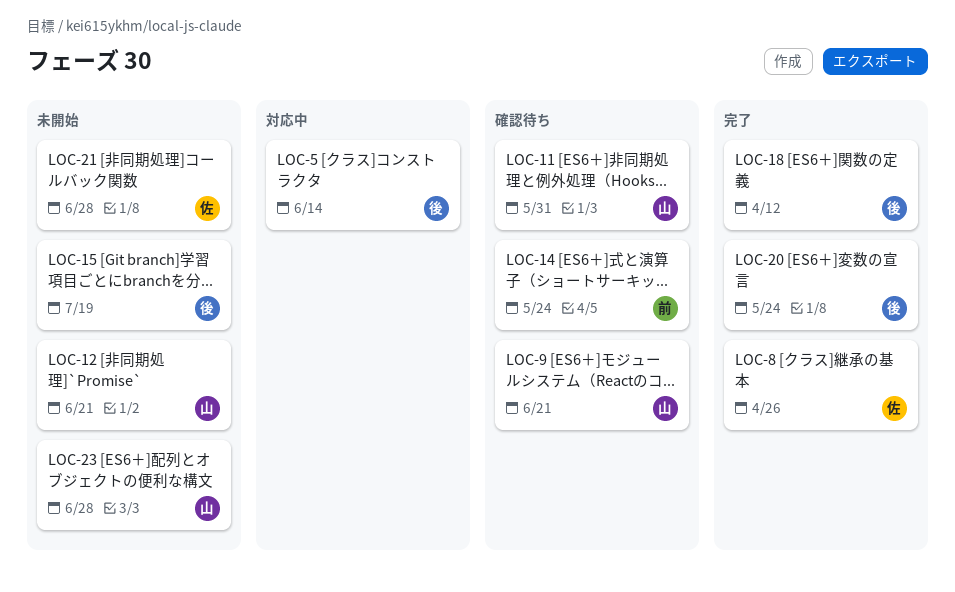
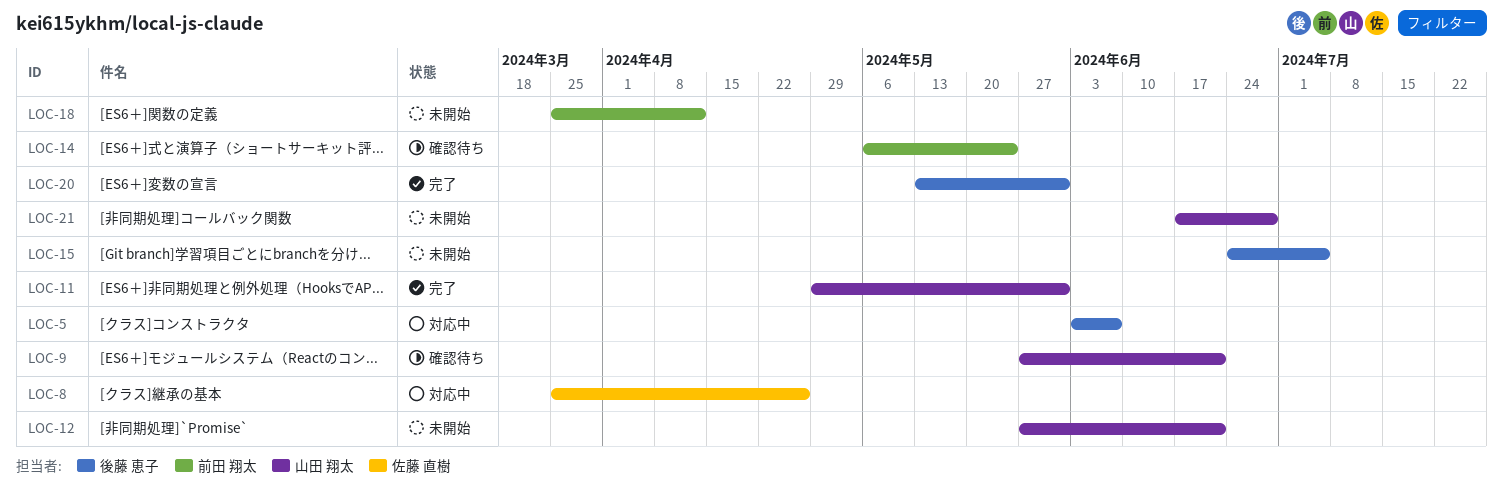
LOC-5, due: Jun 14 -> Jun 7
LOC-8, status: 完了 -> 対応中
LOC-11, status: 確認待ち -> 完了
LOC-15, due: Jul 19 -> Jul 5
LOC-18, status: 完了 -> 未開始
LOC-18, owner: 後藤 恵子 -> 前田 翔太
LOC-20, due: May 24 -> May 31
LOC-21, owner: 佐藤 直樹 -> 山田 翔太
LOC-23: present -> none

